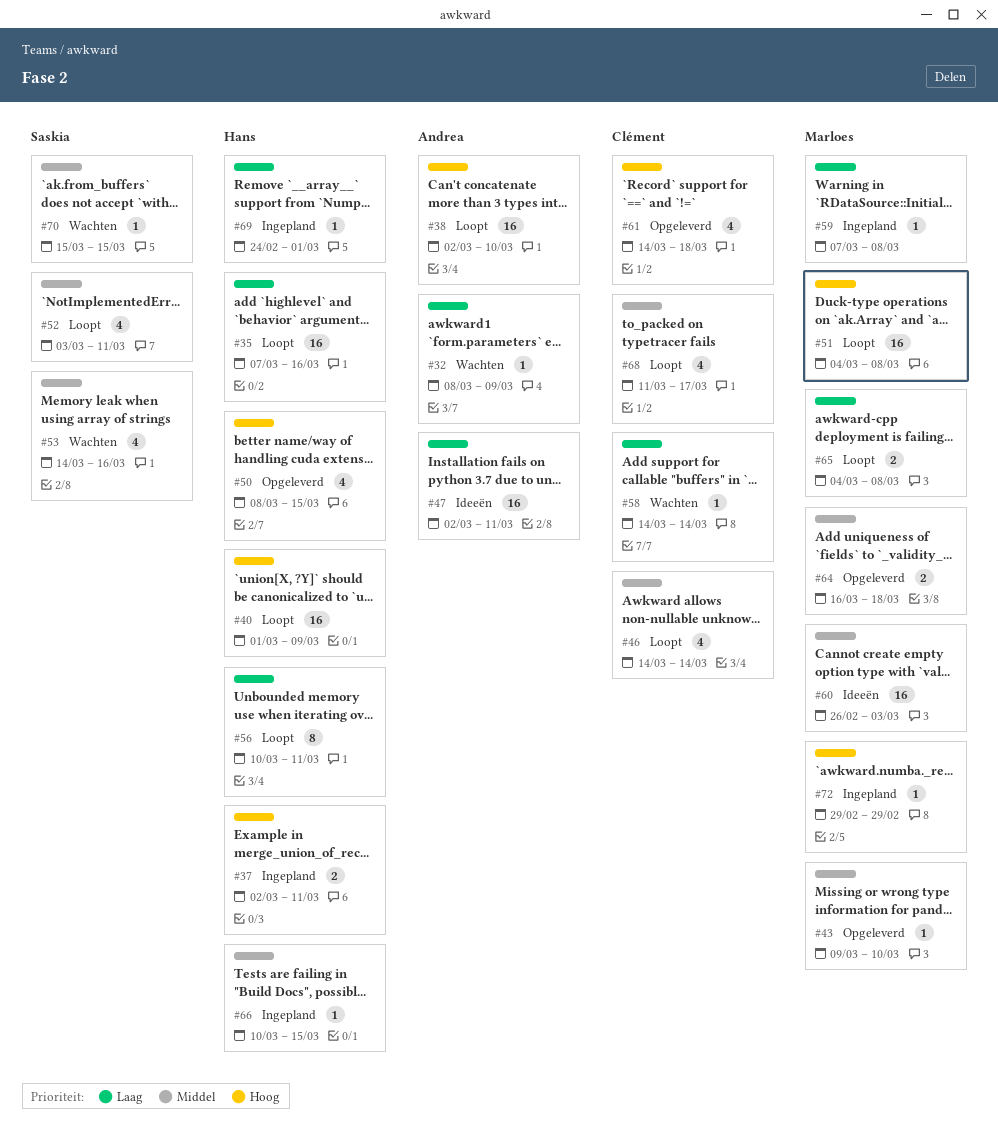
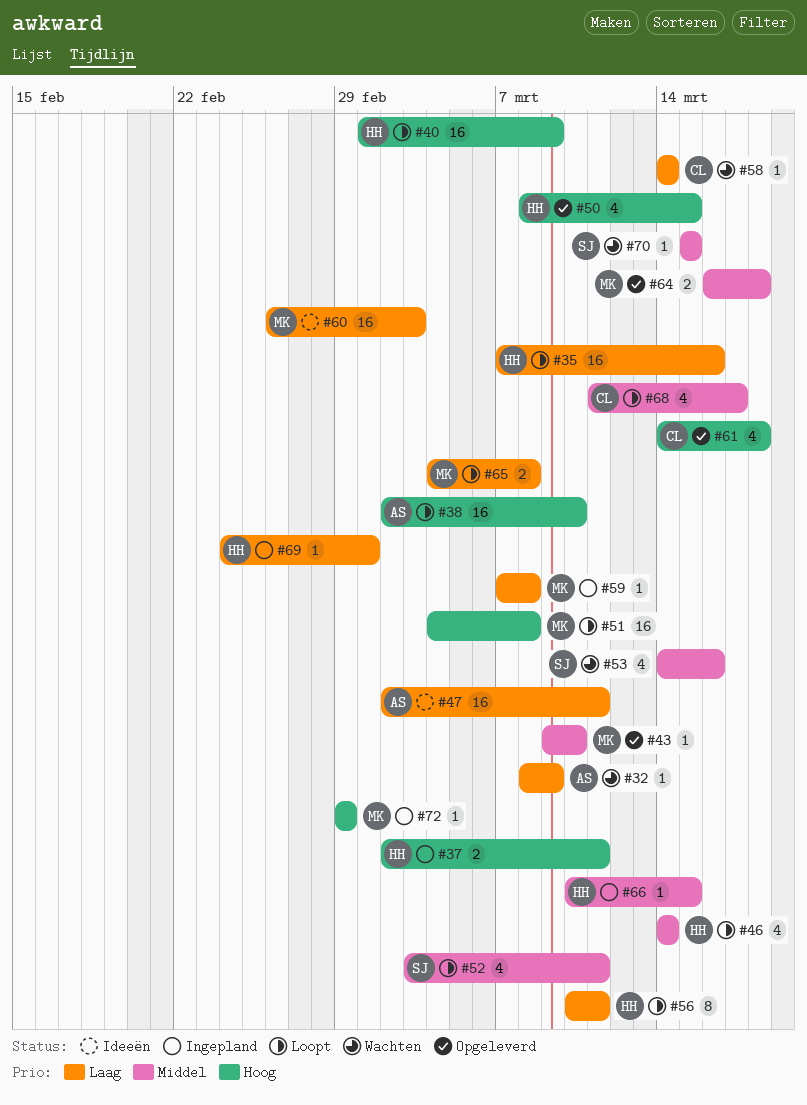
#46, owner: Clément -> Hans
#60, priority: Middel -> Laag

